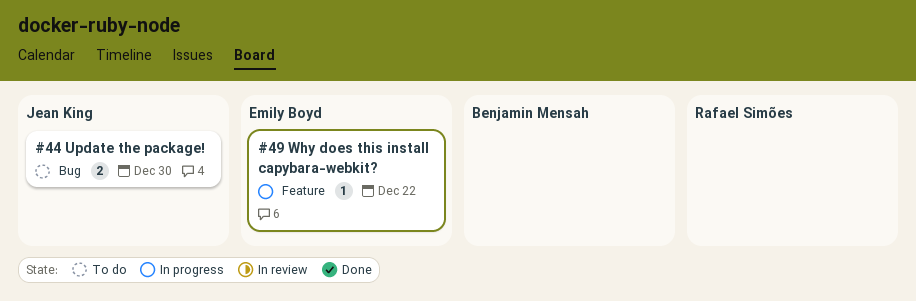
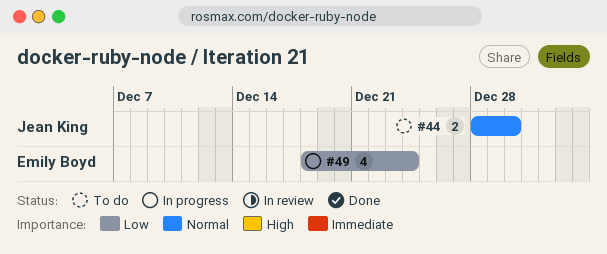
#49, estimate: 1 -> 4
#49, due: Dec 22 -> Dec 24

